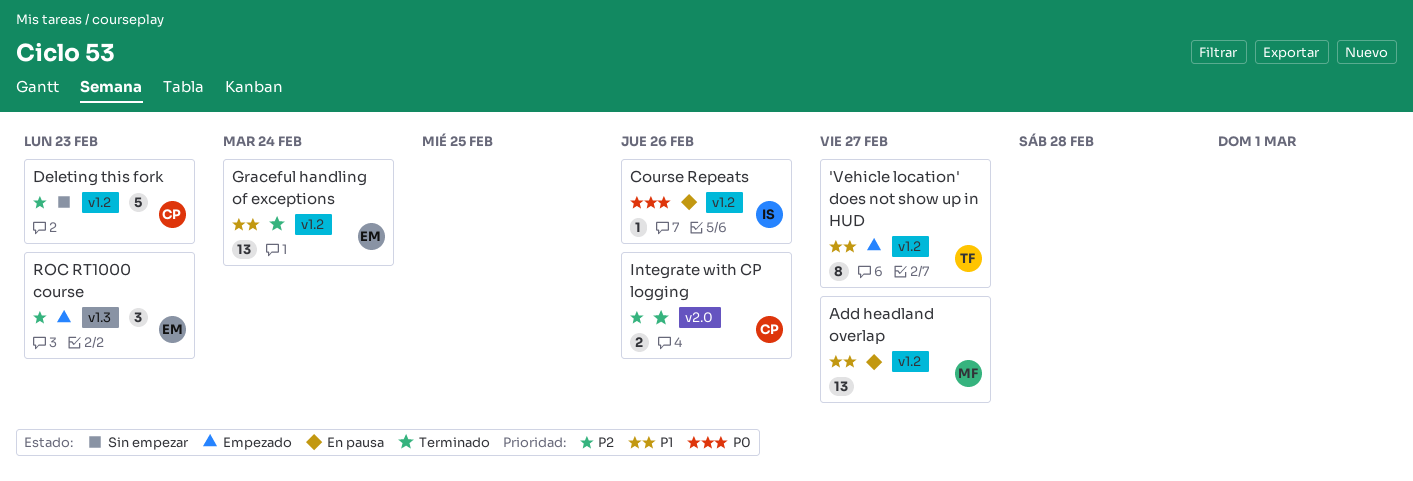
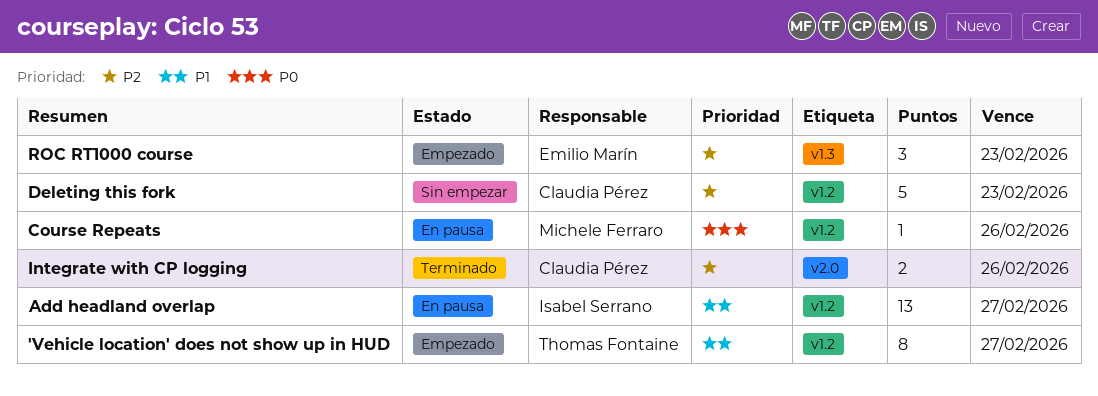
Add headland overlap, owner: Michele Ferraro -> Isabel Serrano
Course Repeats, owner: Isabel Serrano -> Michele Ferraro
Graceful handling of exceptions: present -> none

